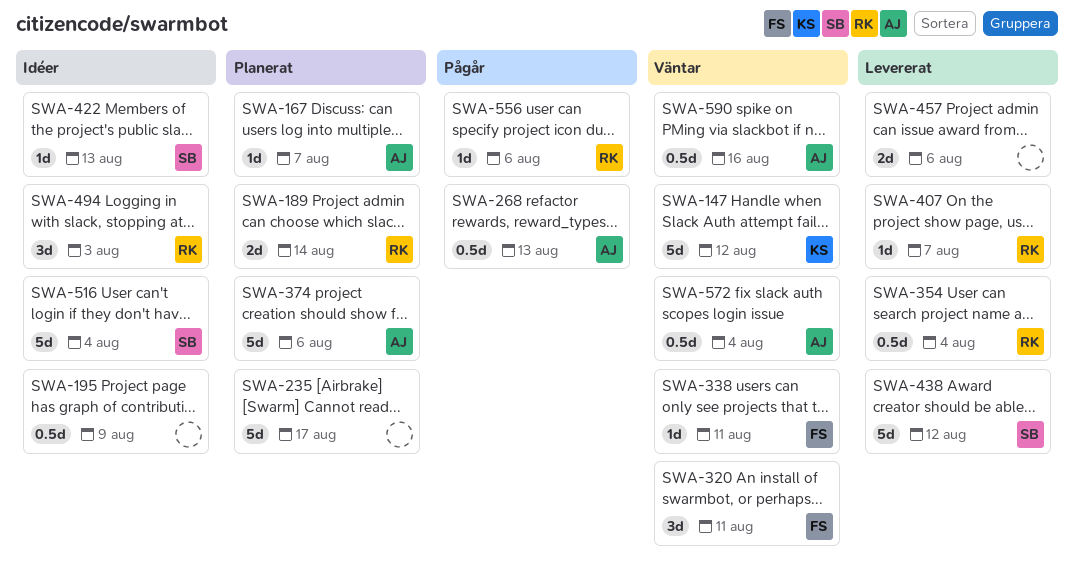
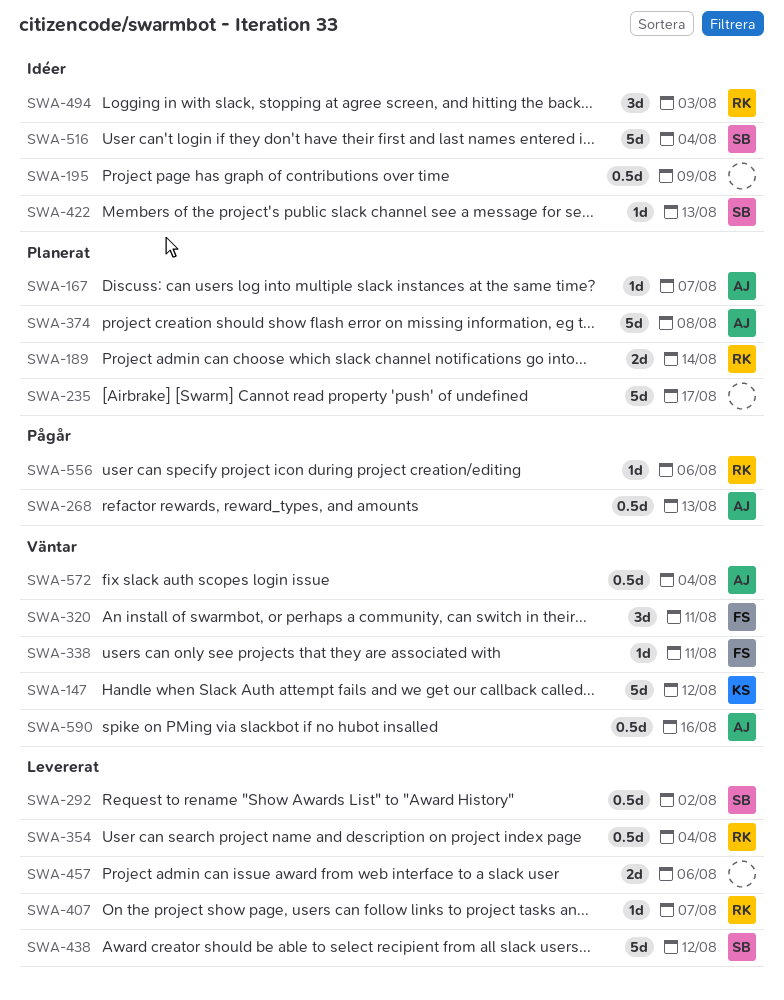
SWA-292: none -> present
SWA-374, due: Aug 6 -> Aug 8

